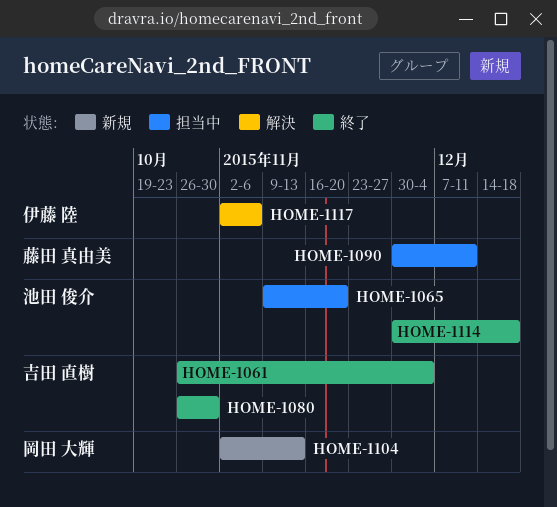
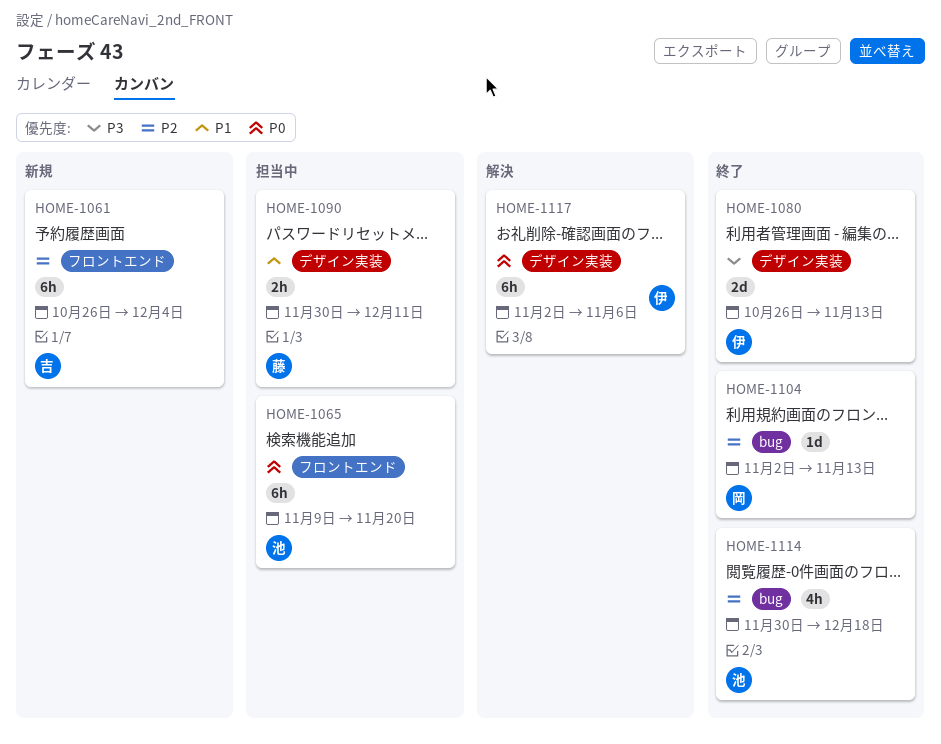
HOME-1061, status: 終了 -> 新規
HOME-1080, owner: 吉田 直樹 -> 伊藤 陸
HOME-1080, due: Oct 30 -> Nov 13
HOME-1104, status: 新規 -> 終了

